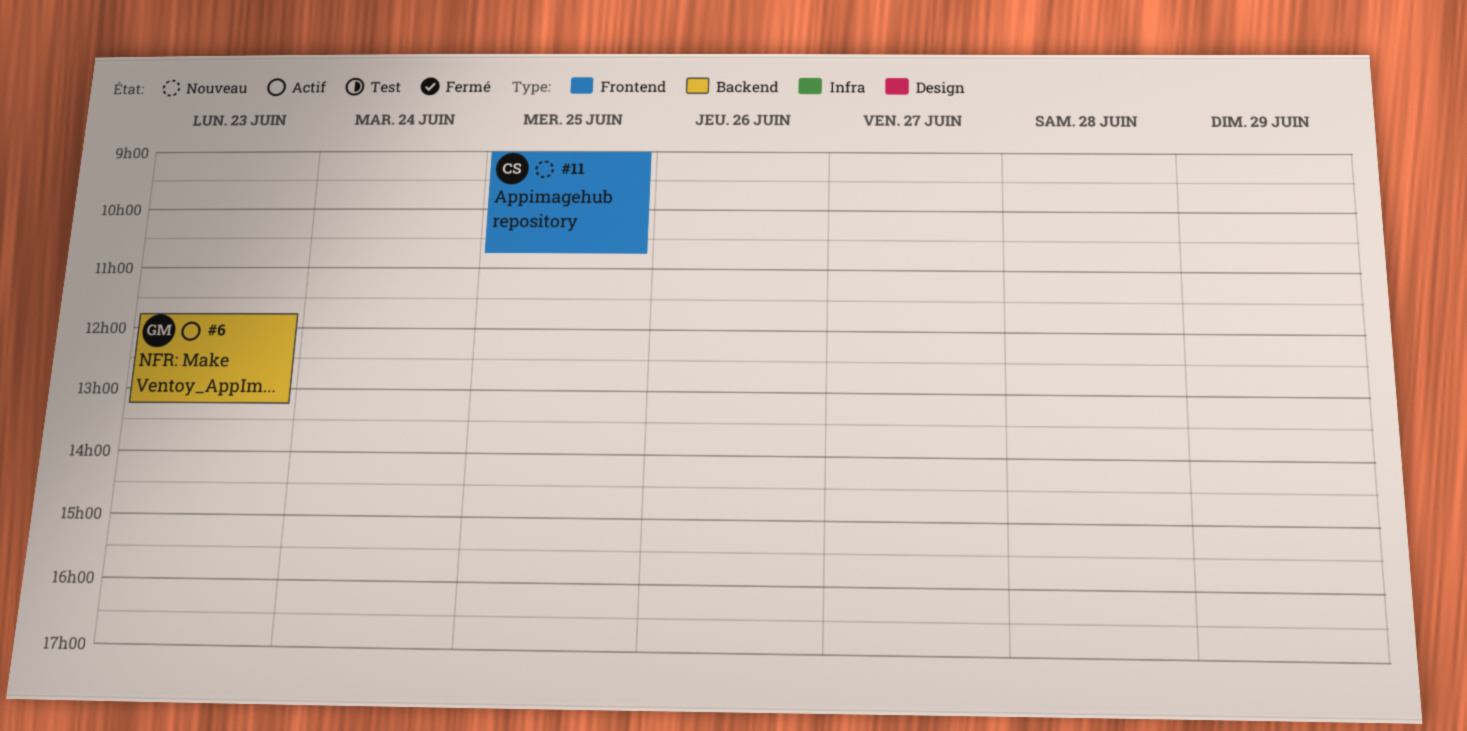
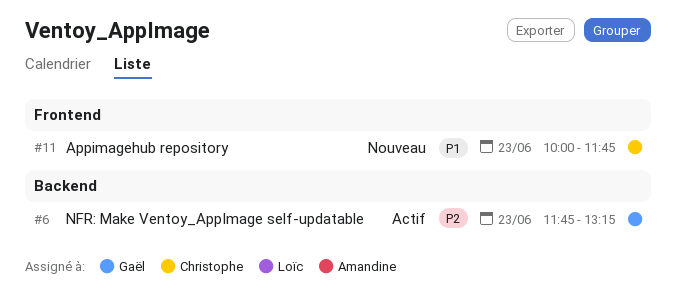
#11, day: Jun 25 -> Jun 23
#11, begins: 09:00 -> 10:00
#11, ends: 10:45 -> 11:45

